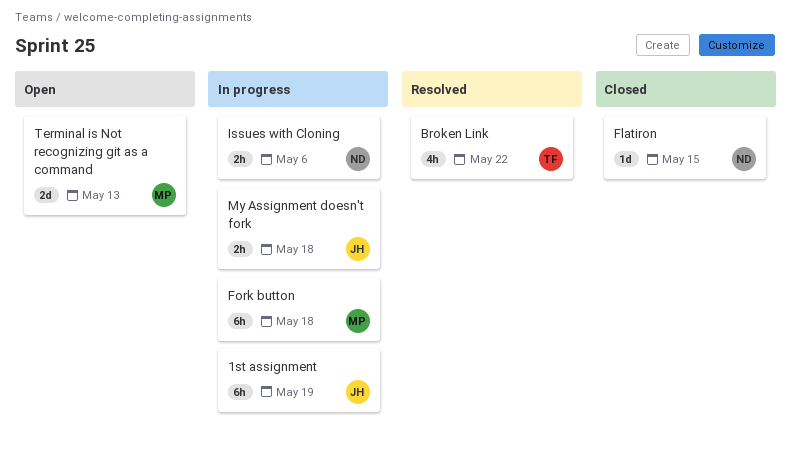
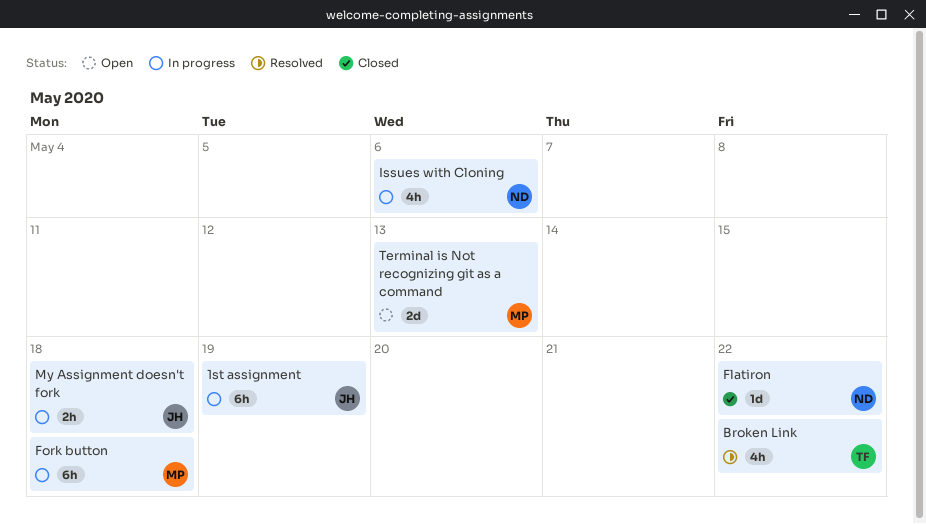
Flatiron, due: May 15 -> May 22
Issues with Cloning, estimate: 2h -> 4h

